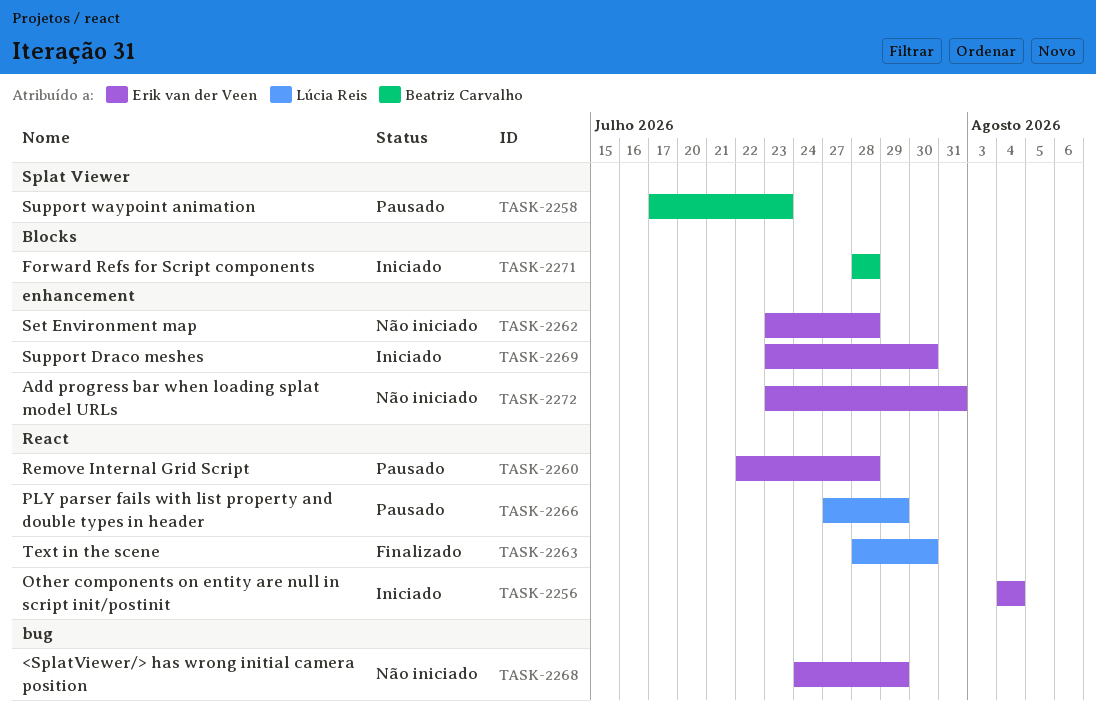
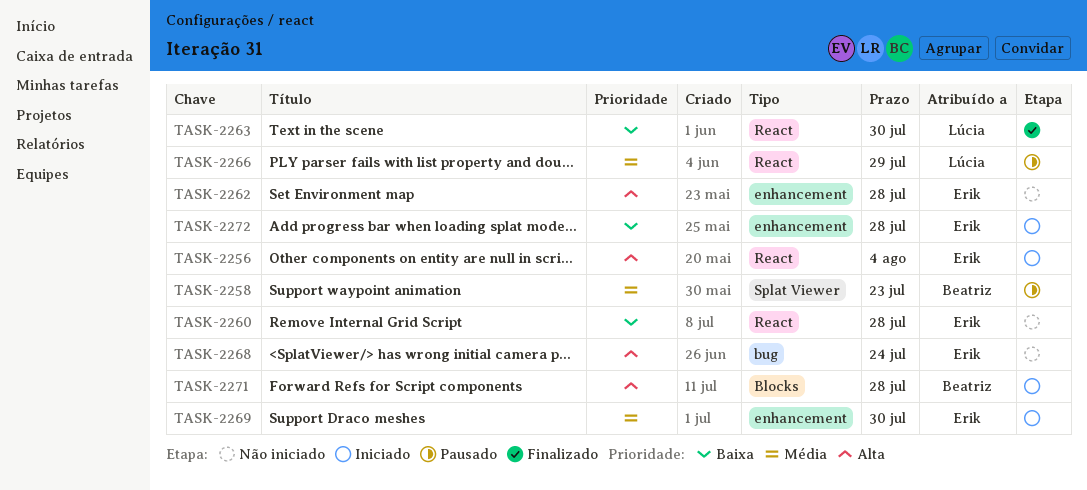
TASK-2260, status: Pausado -> Não iniciado
TASK-2268, due: Jul 29 -> Jul 24
TASK-2272, status: Não iniciado -> Iniciado
TASK-2272, due: Jul 31 -> Jul 28

